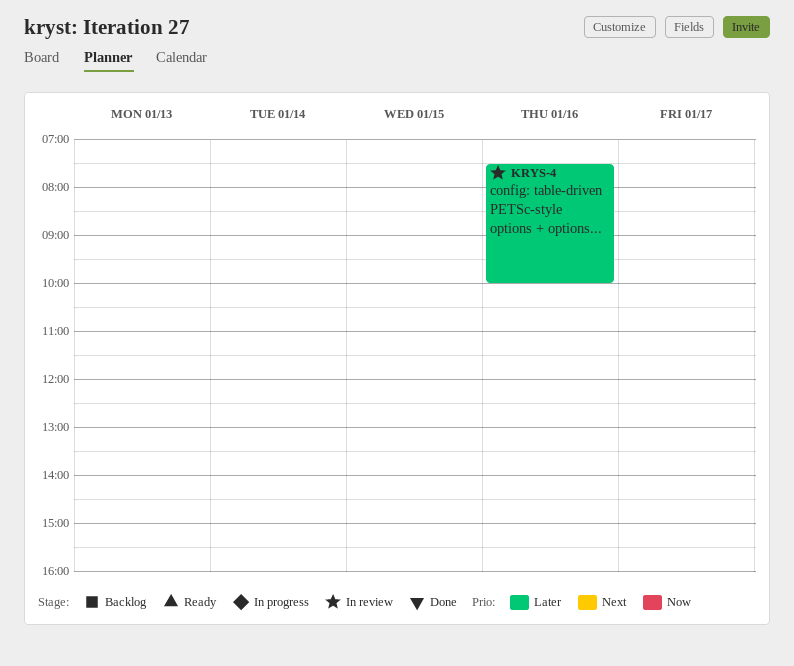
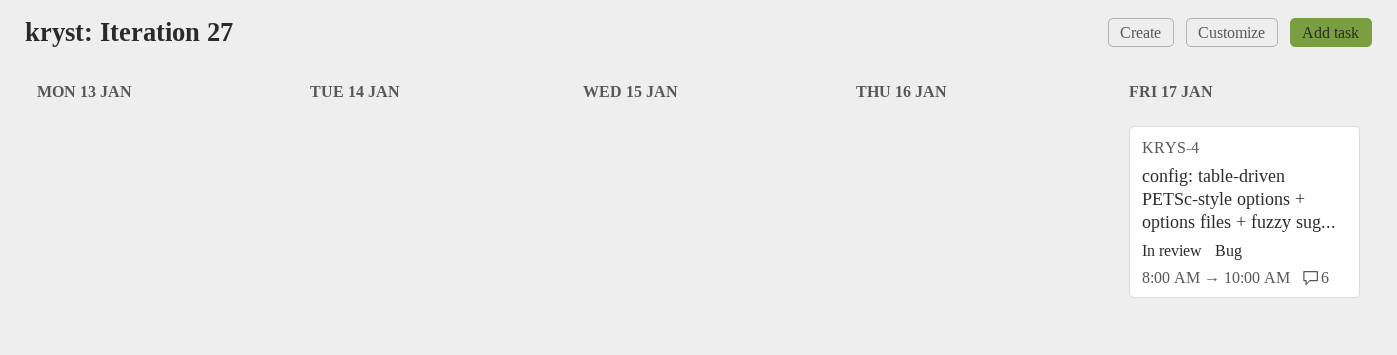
KRYS-4, day: Jan 16 -> Jan 17
KRYS-4, begins: 07:30 -> 08:00

